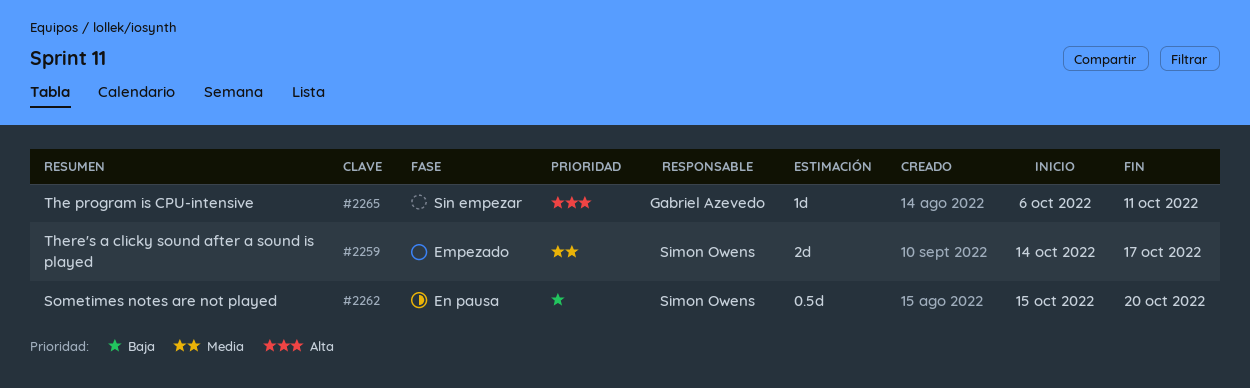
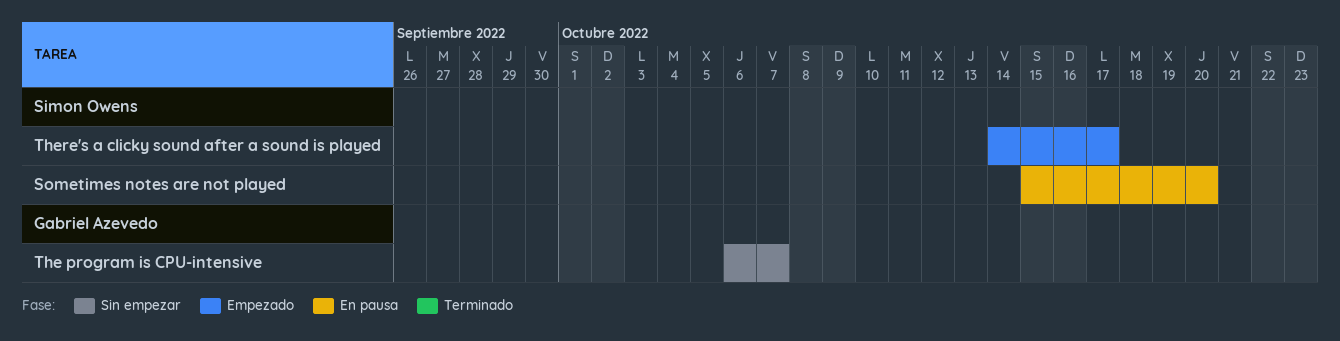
The program is CPU-intensive, due: Oct 11 -> Oct 7

